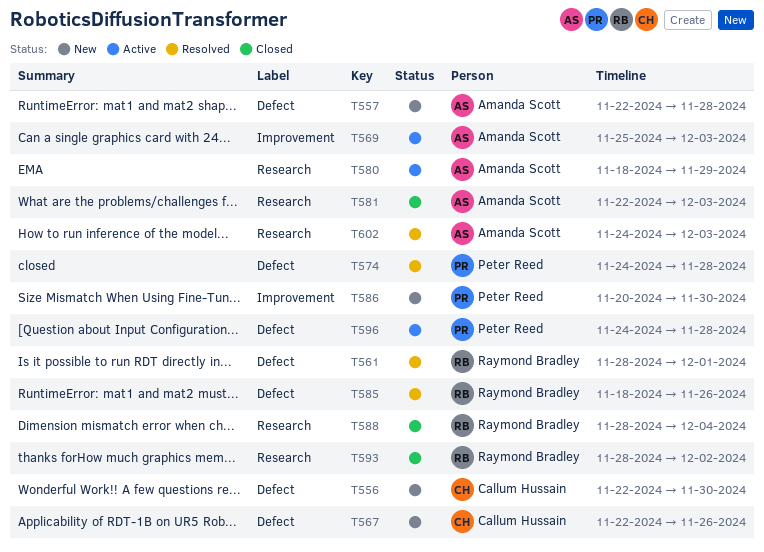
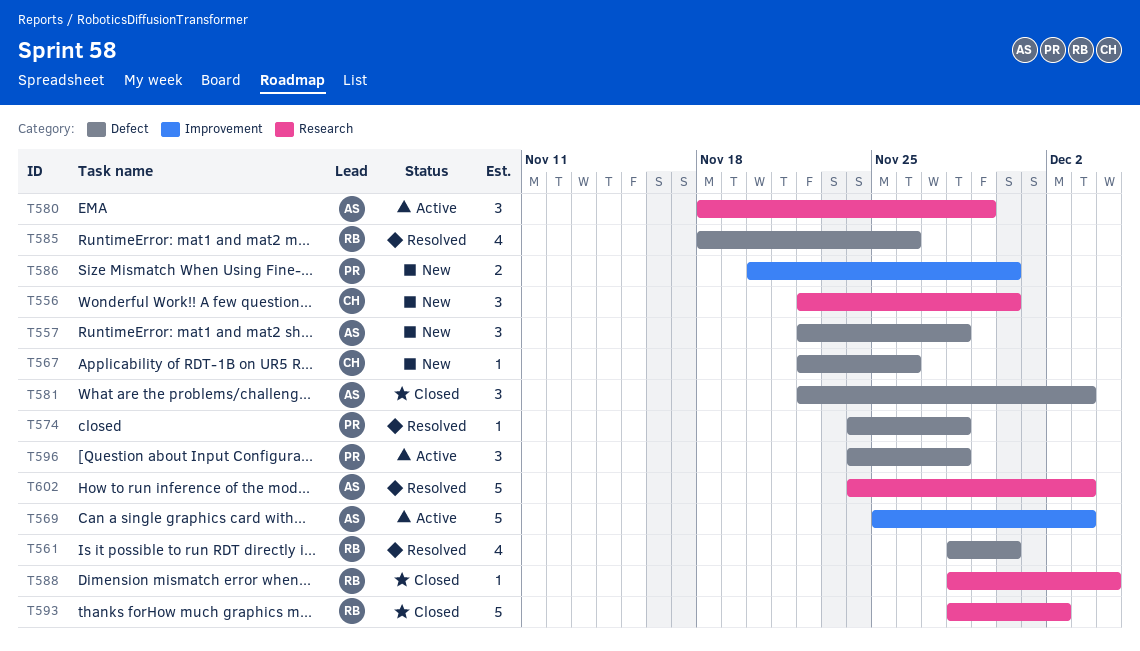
T556, label: Defect -> Research
T561, due: Dec 1 -> Nov 30
T581, label: Research -> Defect

